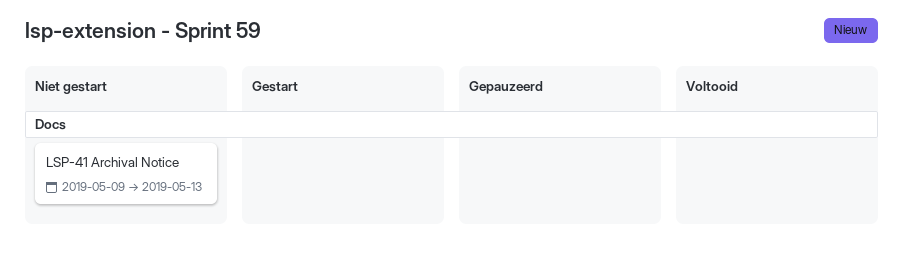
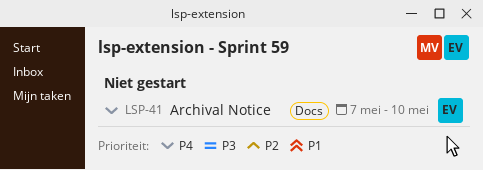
LSP-41, start: May 9 -> May 7
LSP-41, due: May 13 -> May 10

